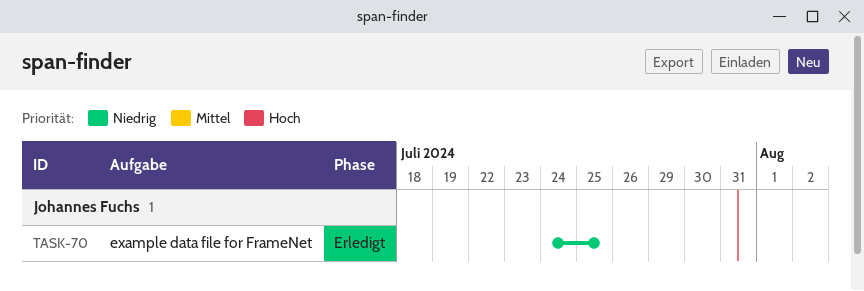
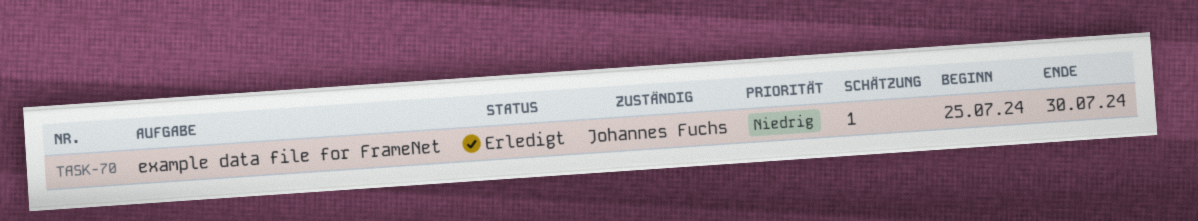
TASK-70, start: Jul 24 -> Jul 25
TASK-70, due: Jul 25 -> Jul 30

